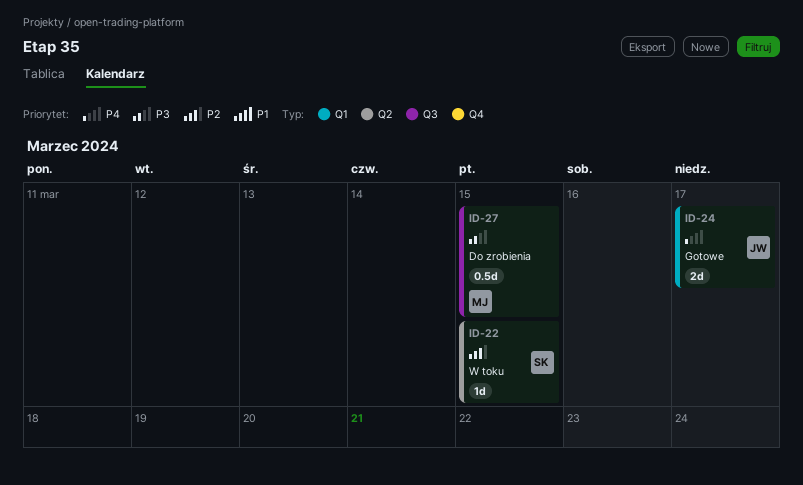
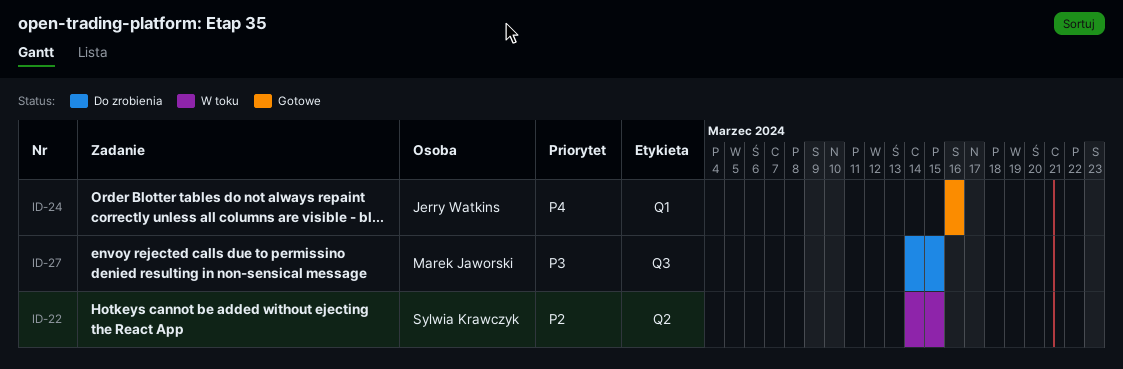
ID-24, due: Mar 17 -> Mar 16

